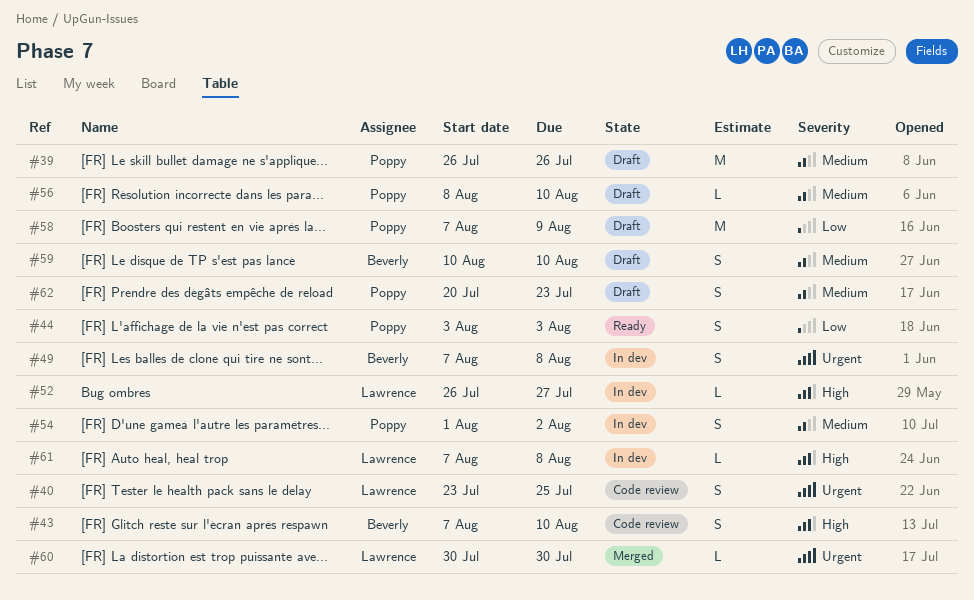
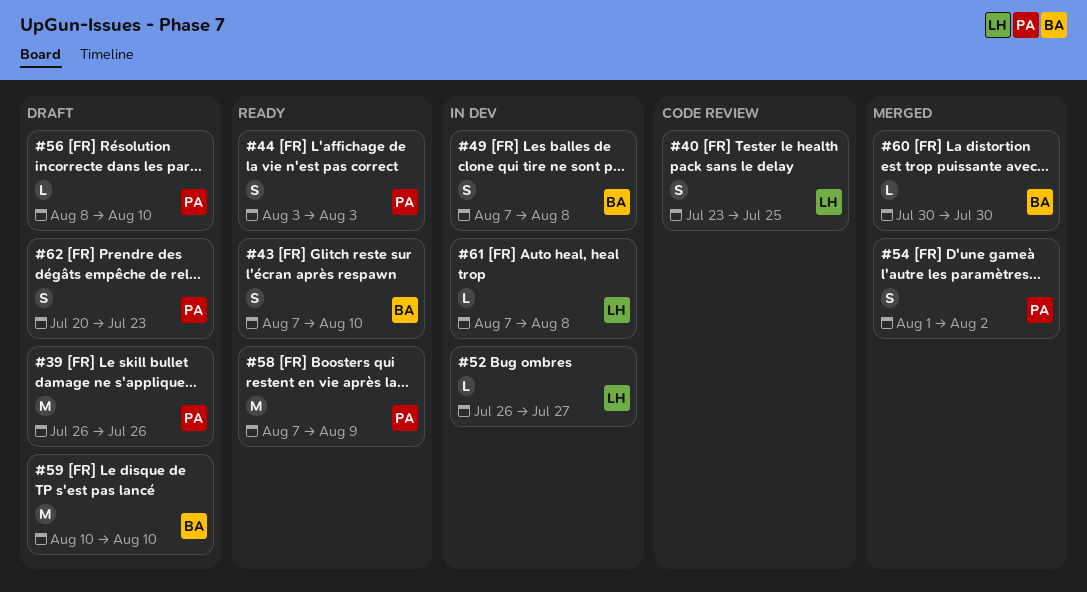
#43, status: Code review -> Ready
#54, status: In dev -> Merged
#58, status: Draft -> Ready
#59, estimate: S -> M
#60, owner: Lawrence -> Beverly

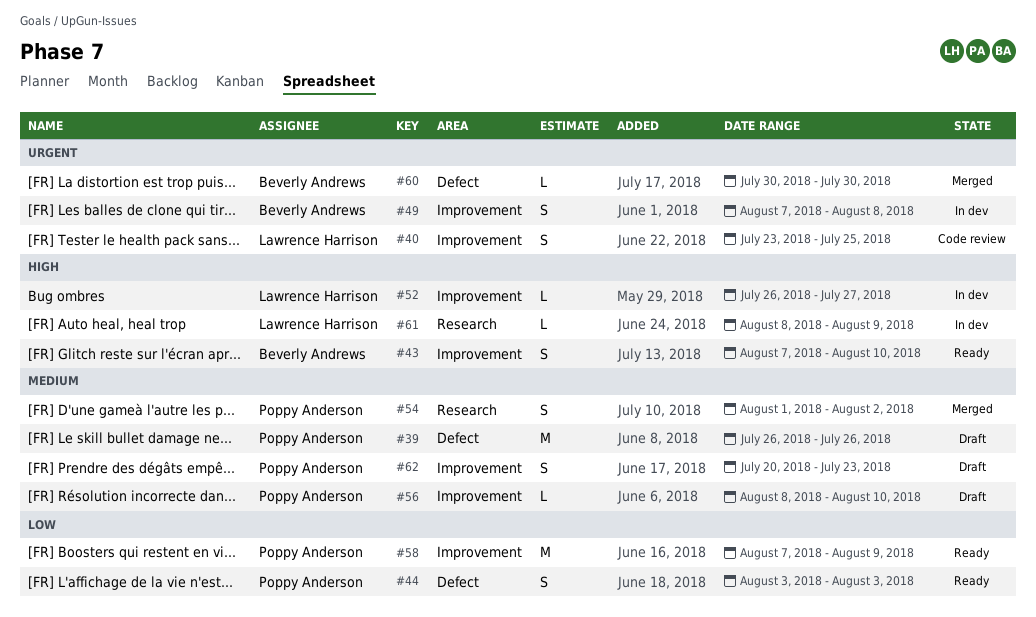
#59: present -> none
#61, start: Aug 7 -> Aug 8
#61, due: Aug 8 -> Aug 9

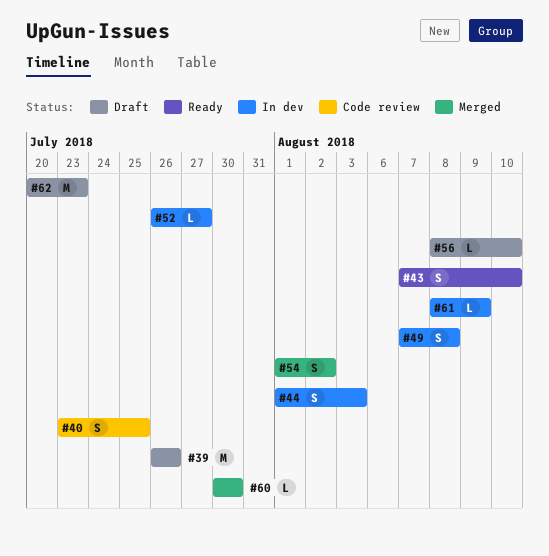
#44, status: Ready -> In dev
#44, start: Aug 3 -> Aug 1
#58: present -> none
#62, estimate: S -> M

